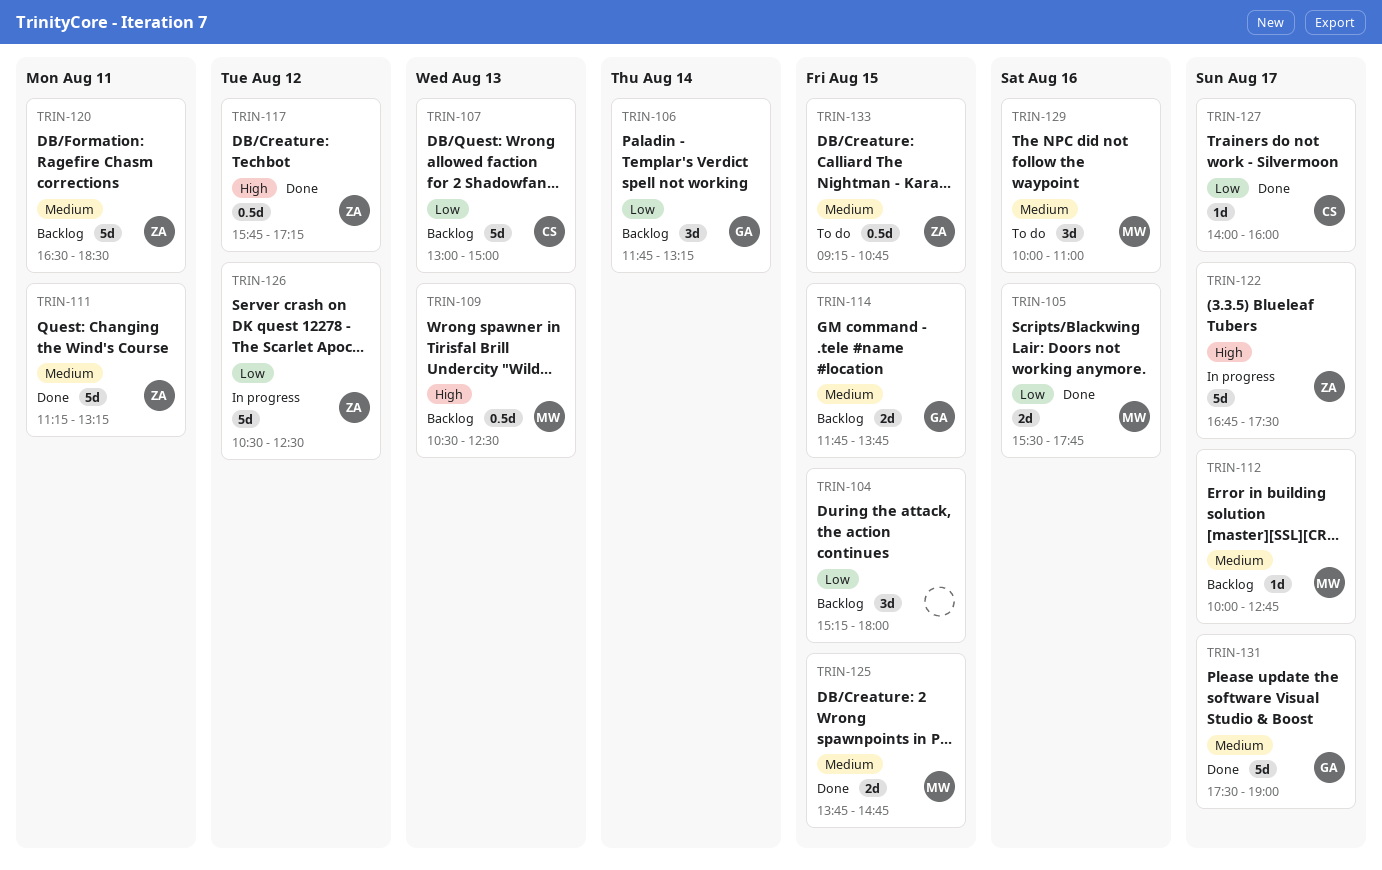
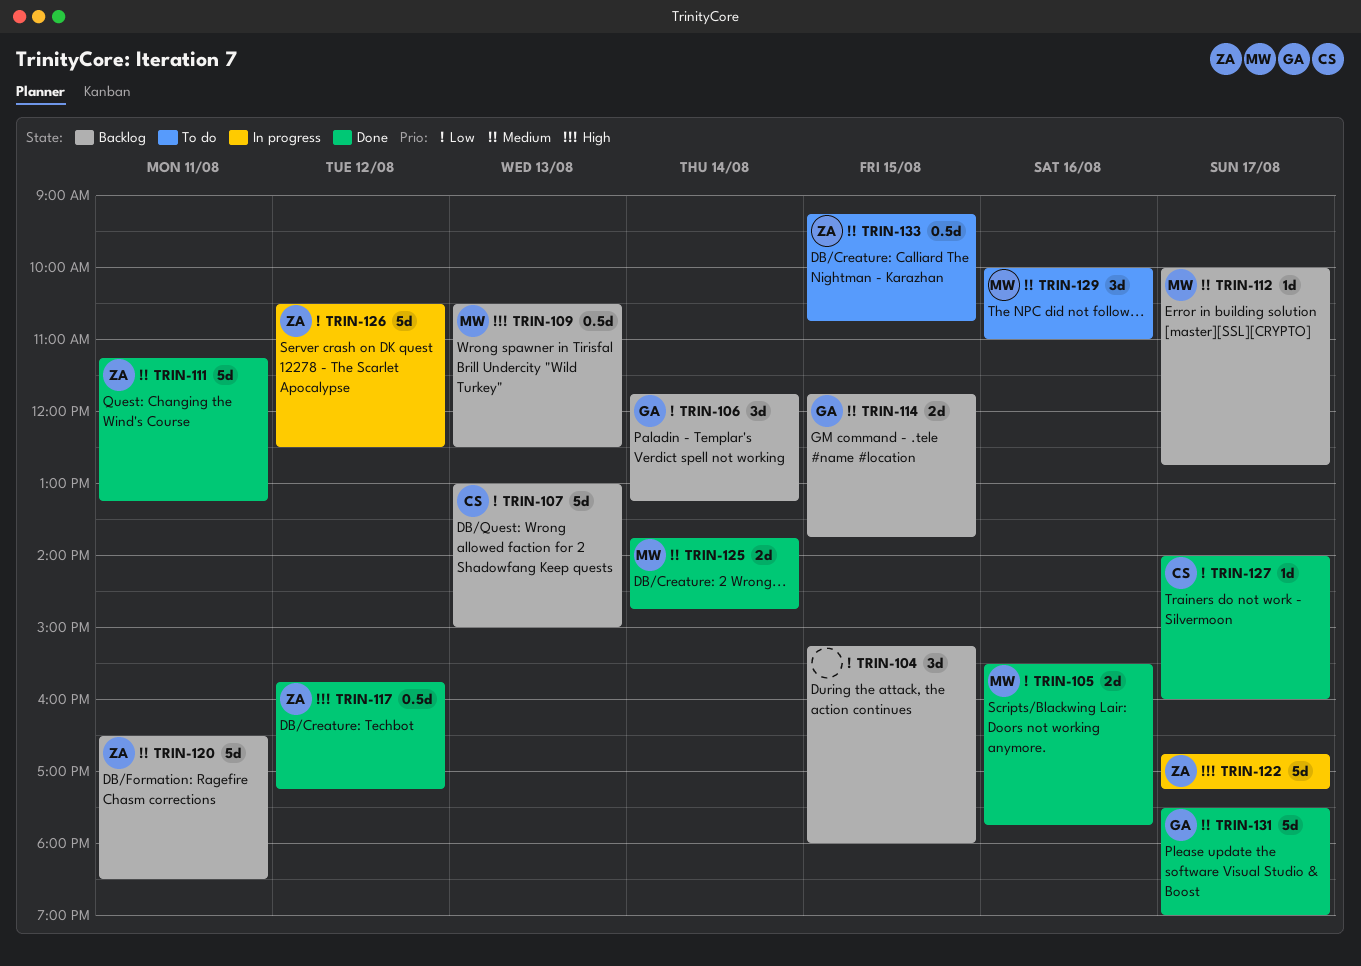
TRIN-122, ends: 17:30 -> 17:15
TRIN-125, day: Aug 15 -> Aug 14

